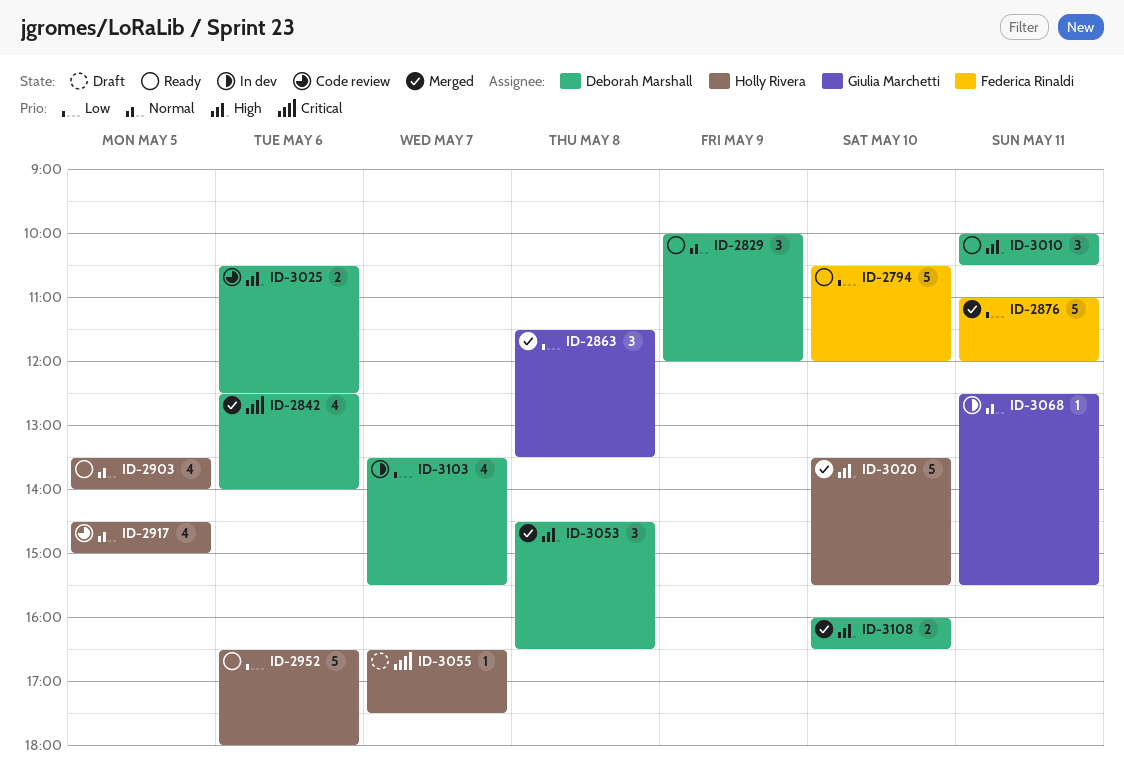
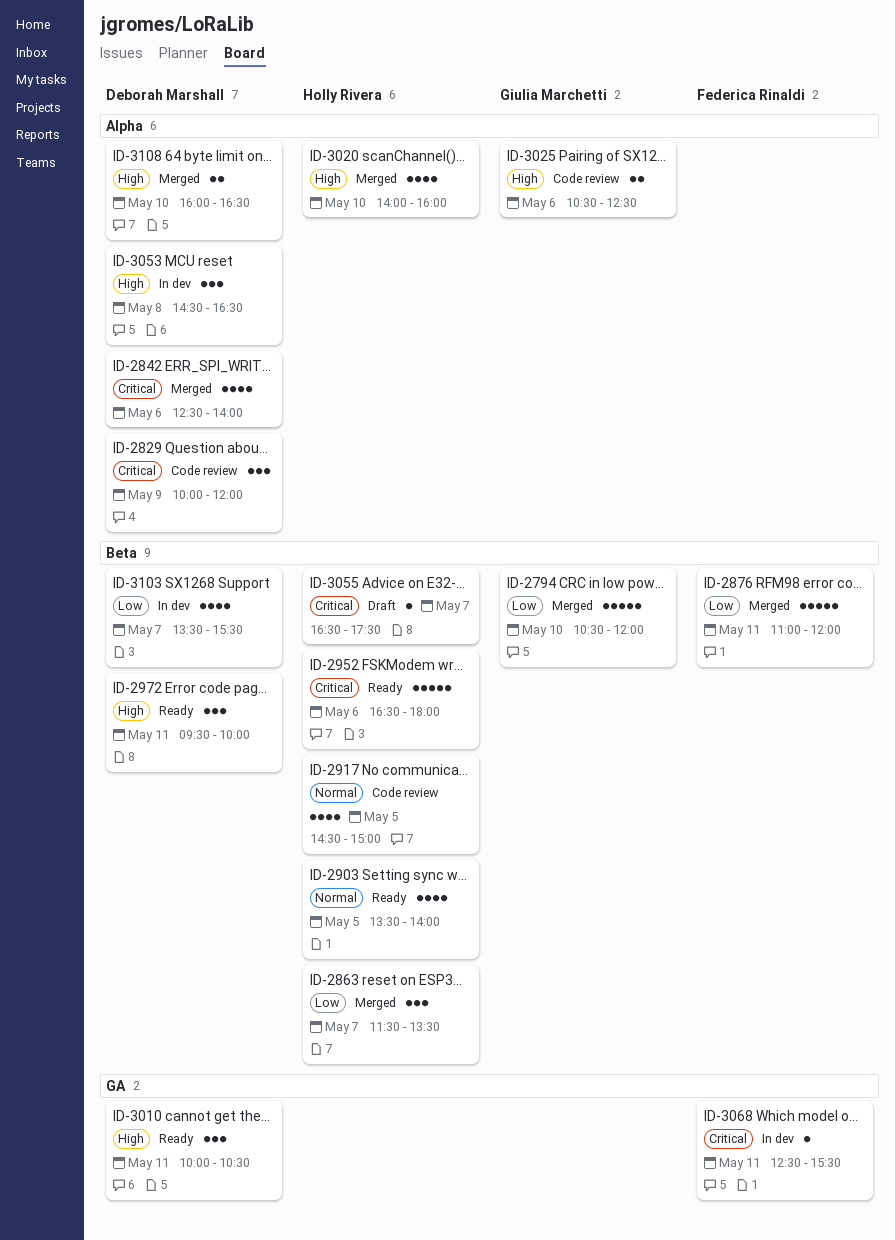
ID-2794, status: Ready -> Merged
ID-2794, owner: Federica Rinaldi -> Giulia Marchetti
ID-2829, status: Ready -> Code review
ID-2829, priority: Normal -> Critical
ID-2863, owner: Giulia Marchetti -> Holly Rivera
ID-2863, day: May 8 -> May 7
ID-2952, priority: Low -> Critical
ID-2972: none -> present
ID-3020, estimate: 5 -> 4
ID-3020, begins: 13:30 -> 14:00
ID-3020, ends: 15:30 -> 16:00
ID-3025, owner: Deborah Marshall -> Giulia Marchetti
ID-3053, status: Merged -> In dev
ID-3068, owner: Giulia Marchetti -> Federica Rinaldi
ID-3068, priority: Normal -> Critical

